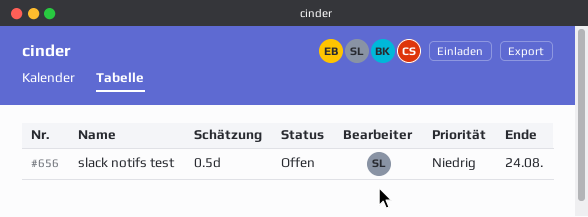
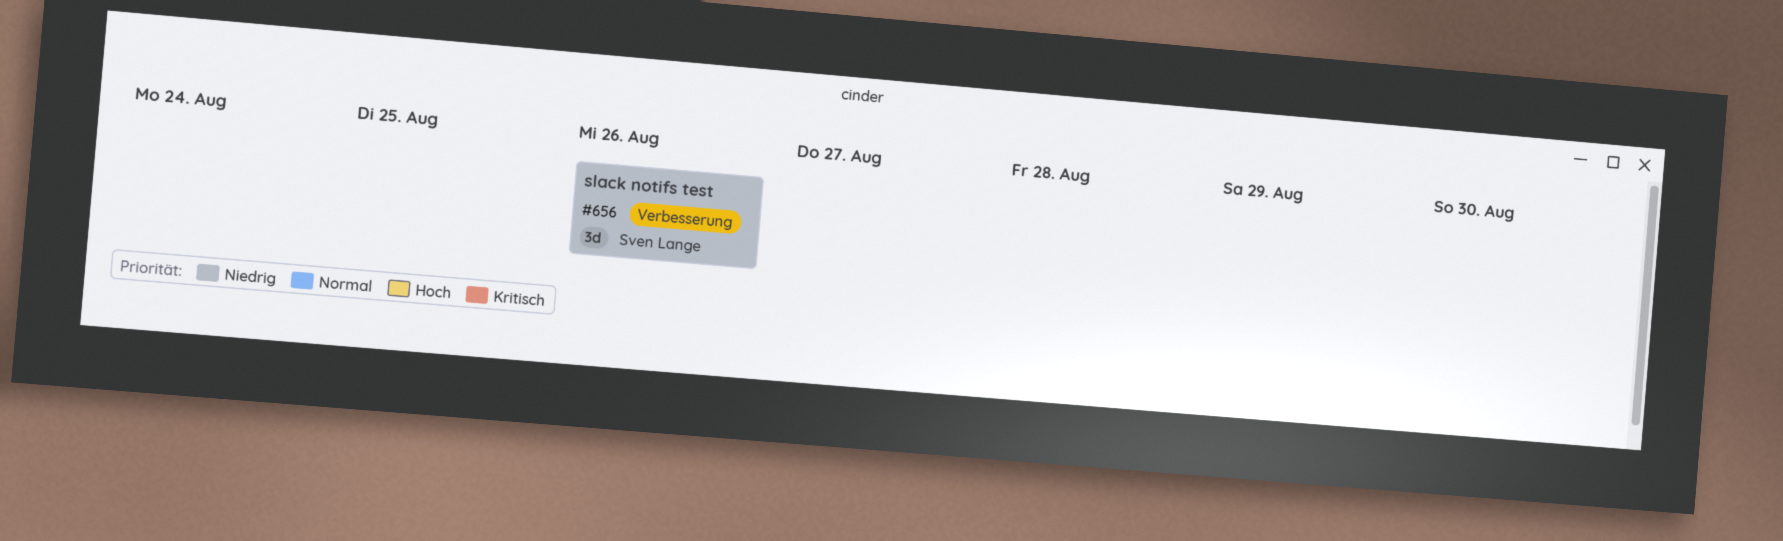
#656, estimate: 0.5d -> 3d
#656, due: Aug 24 -> Aug 26

